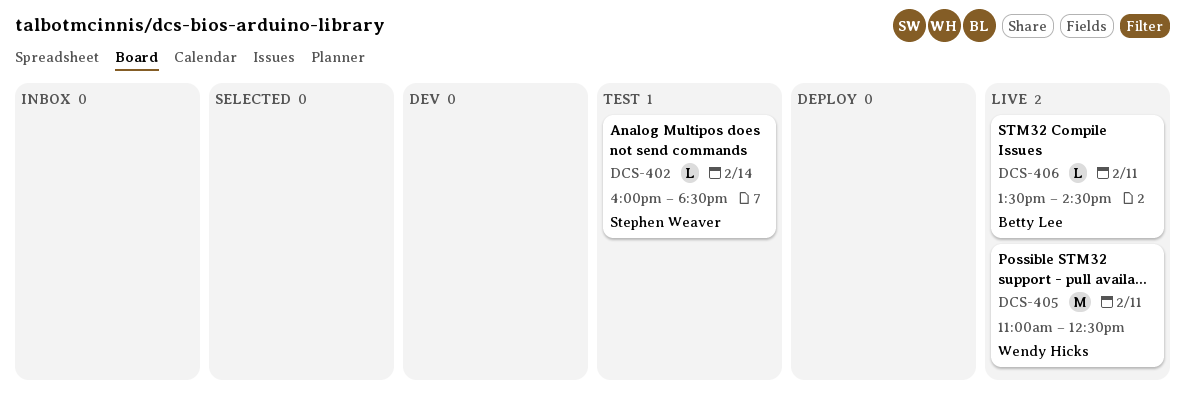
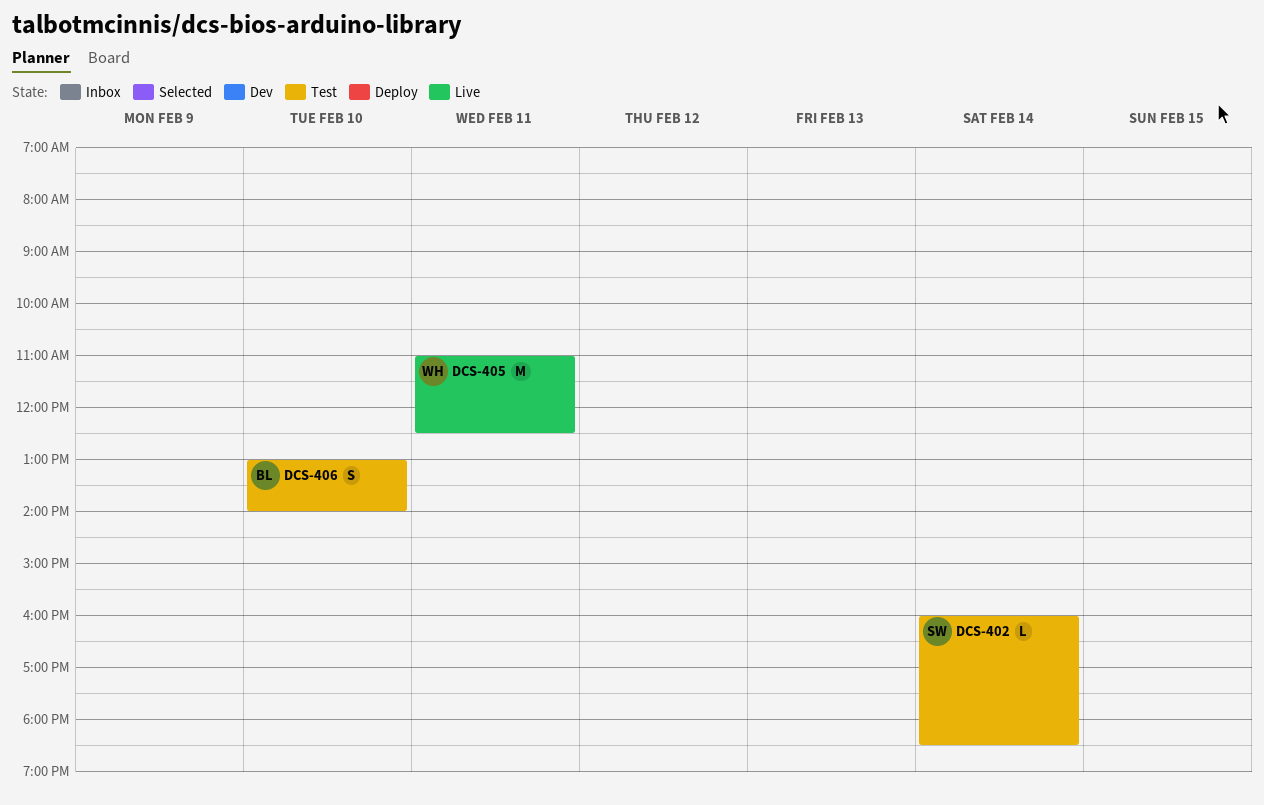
DCS-406, status: Live -> Test
DCS-406, estimate: L -> S
DCS-406, day: Feb 11 -> Feb 10
DCS-406, begins: 13:30 -> 13:00
DCS-406, ends: 14:30 -> 14:00

